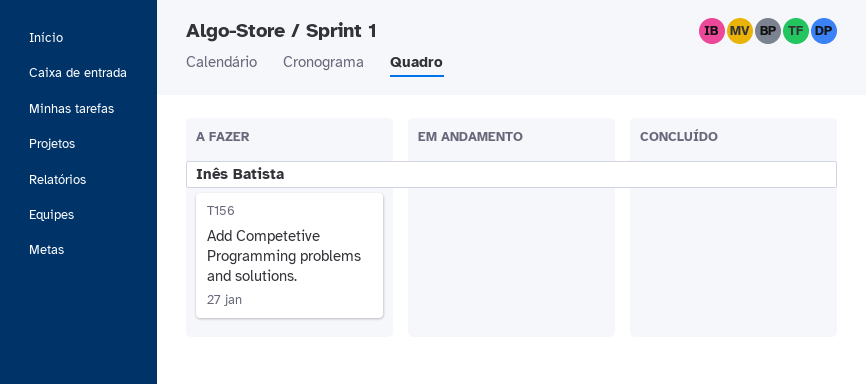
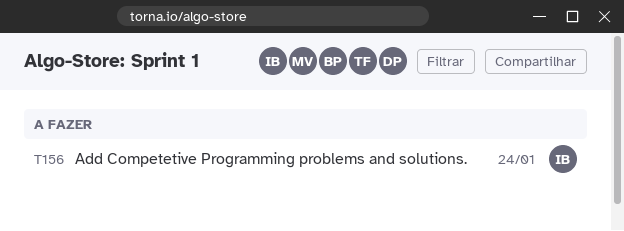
T156, due: Jan 27 -> Jan 24

